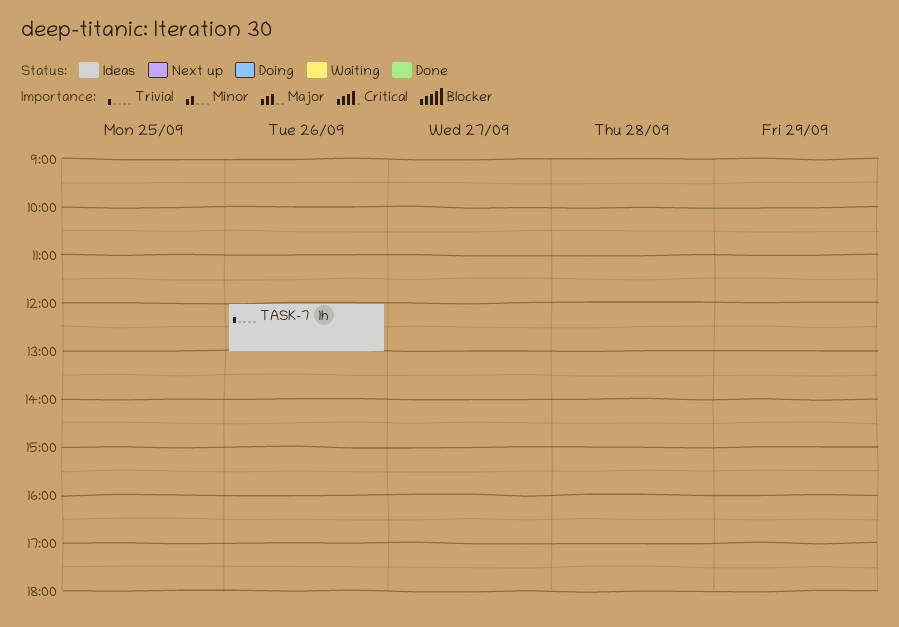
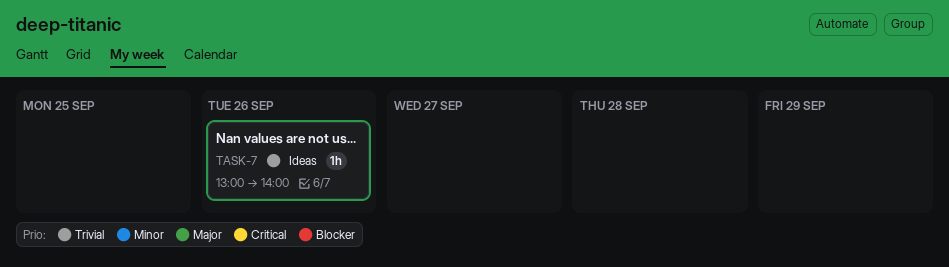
TASK-7, begins: 12:00 -> 13:00
TASK-7, ends: 13:00 -> 14:00

